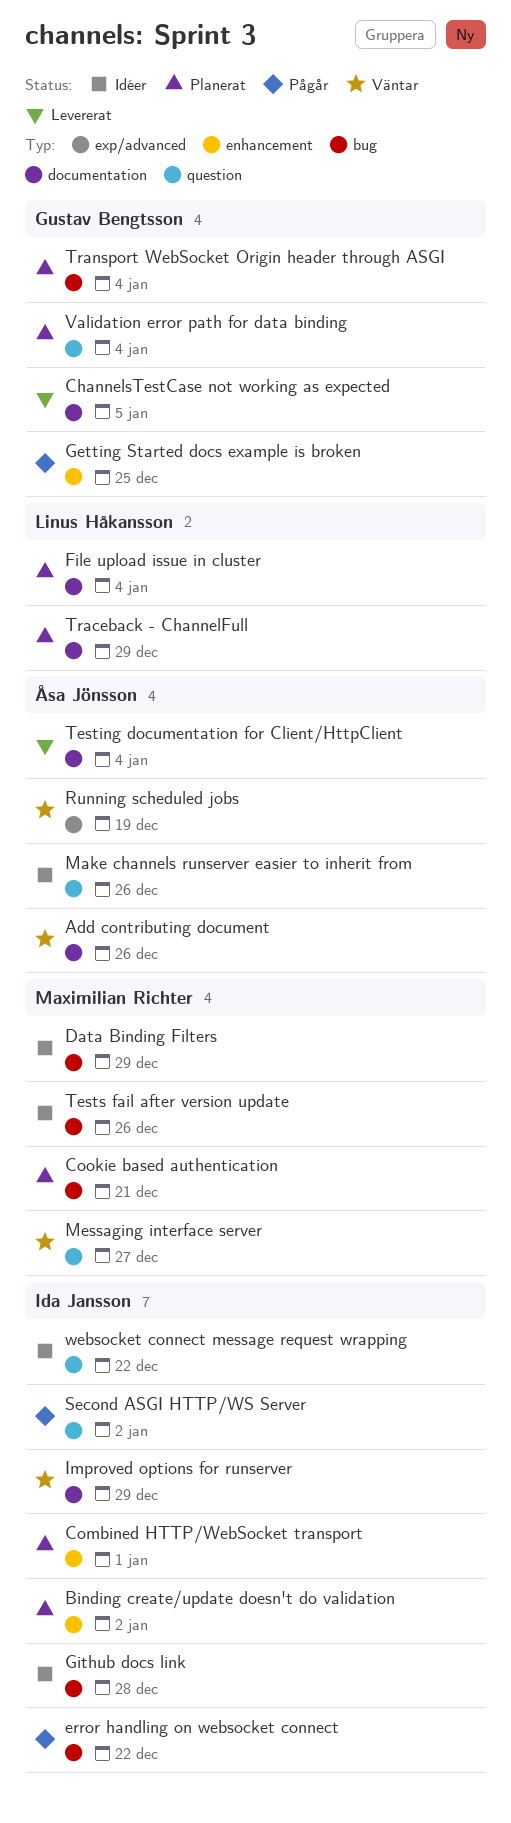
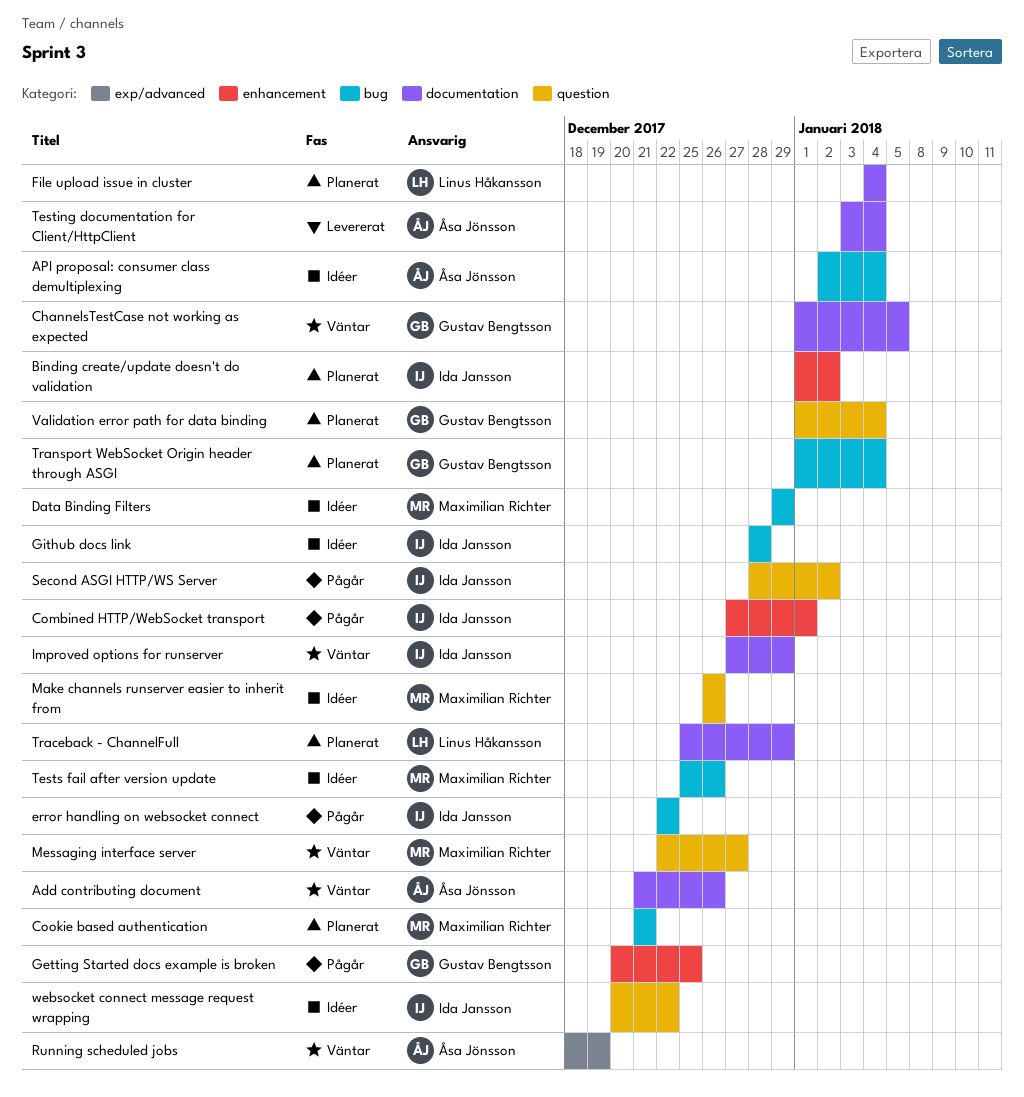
API proposal: consumer class demultiplexing: none -> present
ChannelsTestCase not working as expected, status: Levererat -> Väntar
Combined HTTP/WebSocket transport, status: Planerat -> Pågår
Make channels runserver easier to inherit from, owner: Åsa Jönsson -> Maximilian Richter

